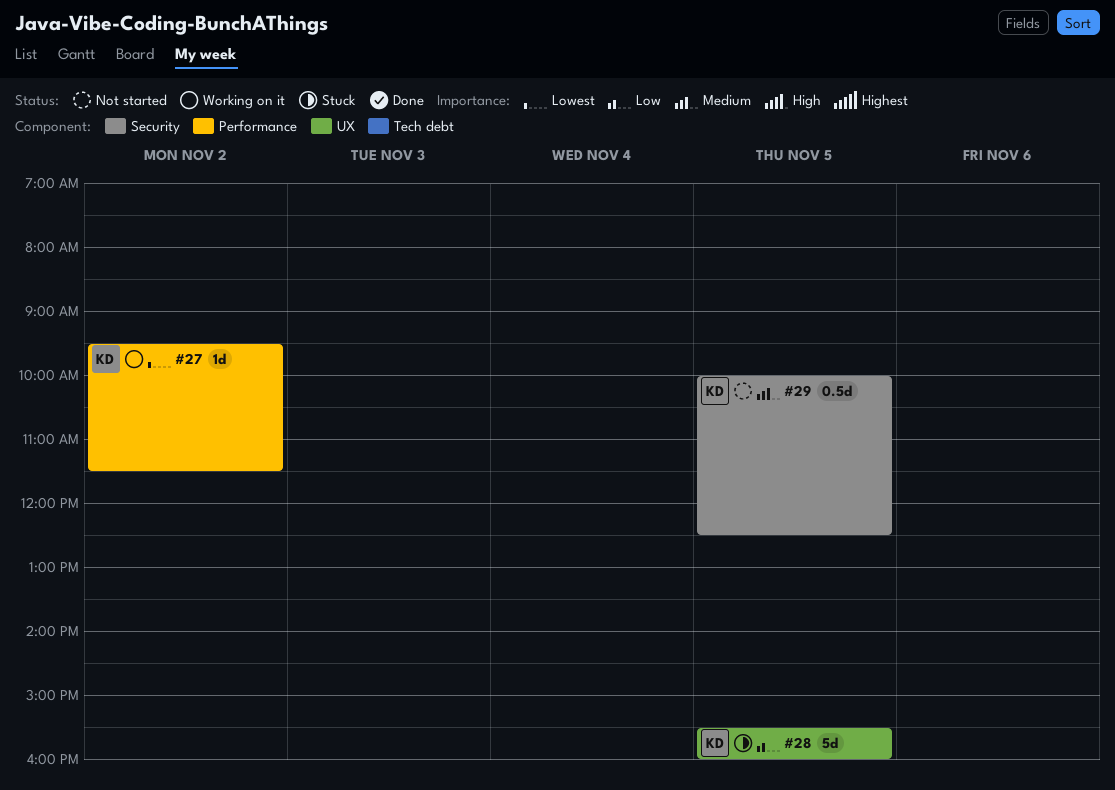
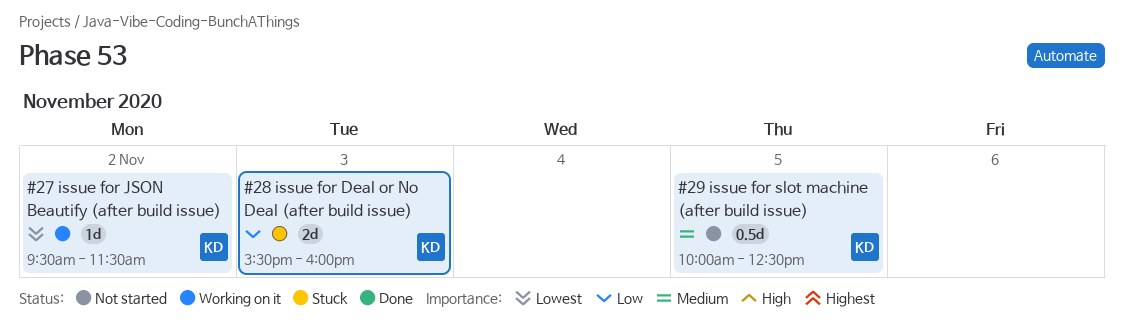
#28, estimate: 5d -> 2d
#28, day: Nov 5 -> Nov 3

